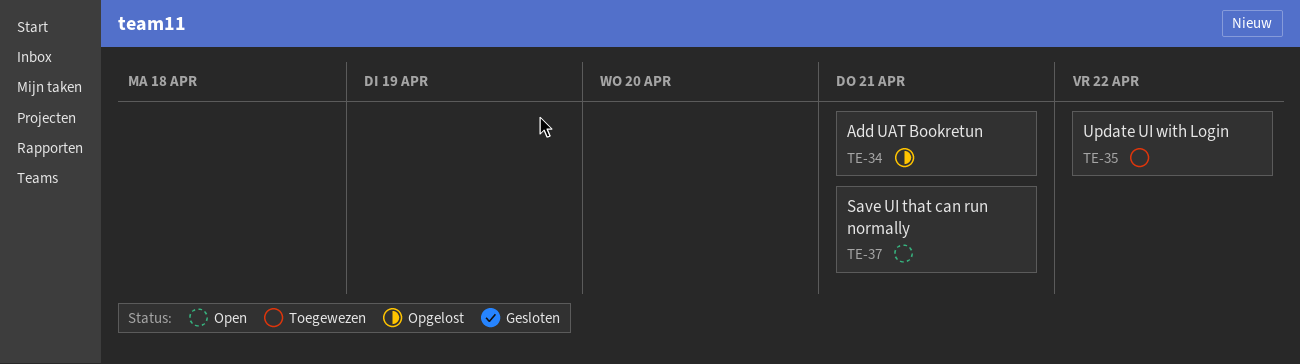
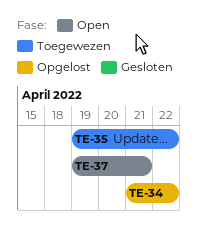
TE-34, due: Apr 21 -> Apr 22

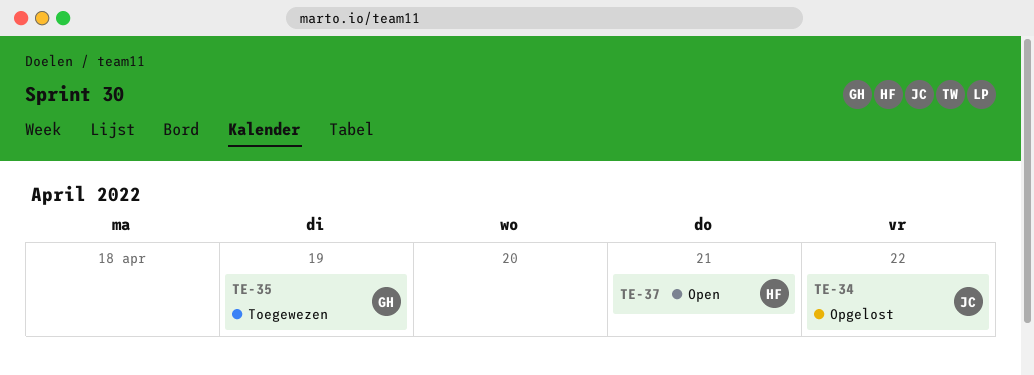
TE-35, due: Apr 22 -> Apr 19

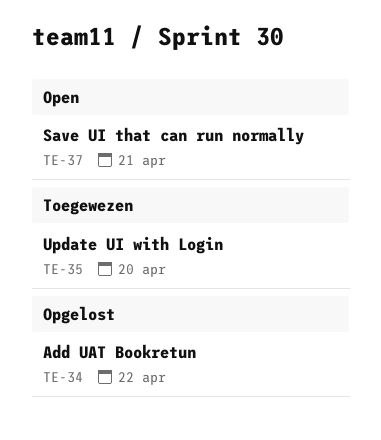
TE-35, due: Apr 19 -> Apr 20

